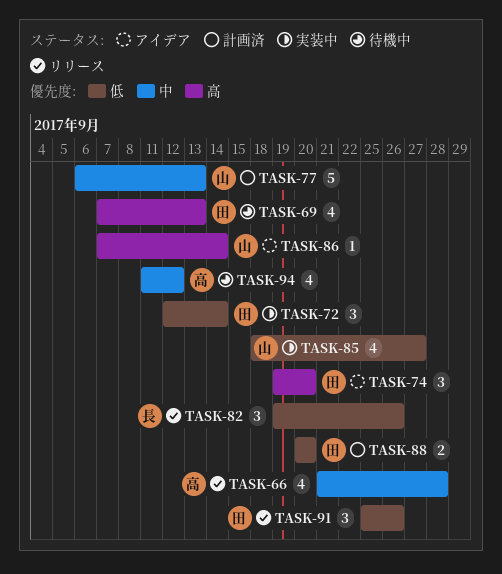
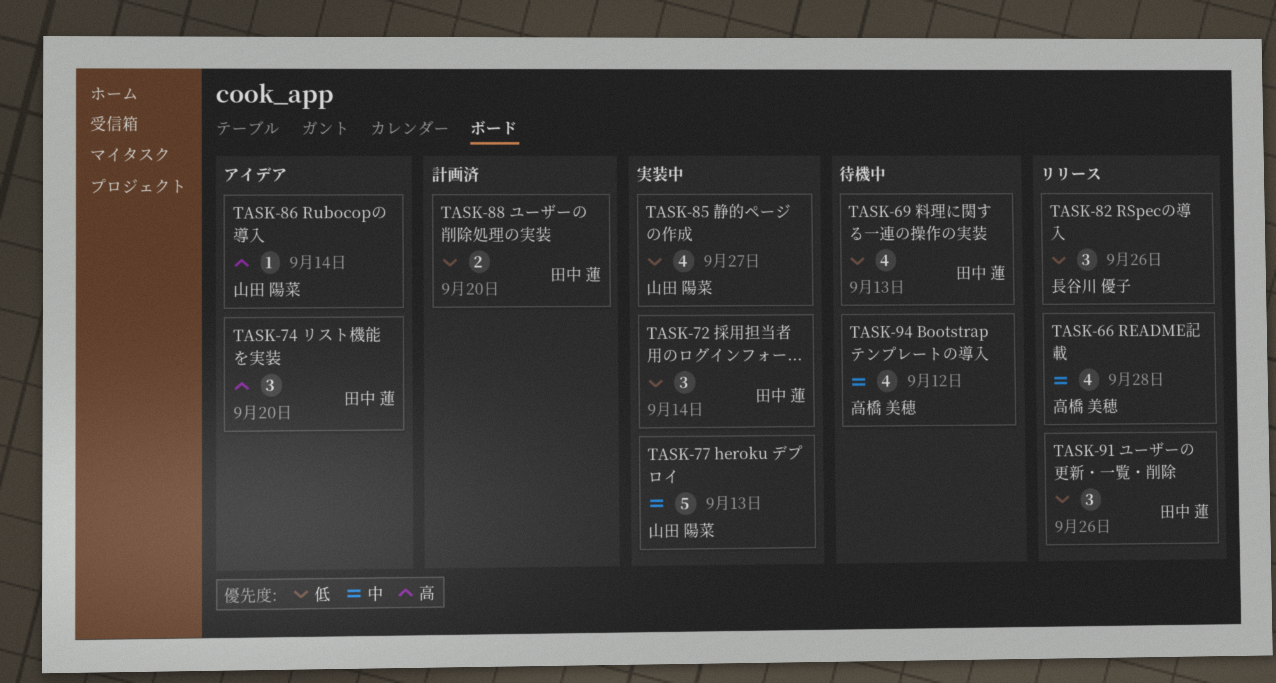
TASK-69, priority: 高 -> 低
TASK-77, status: 計画済 -> 実装中

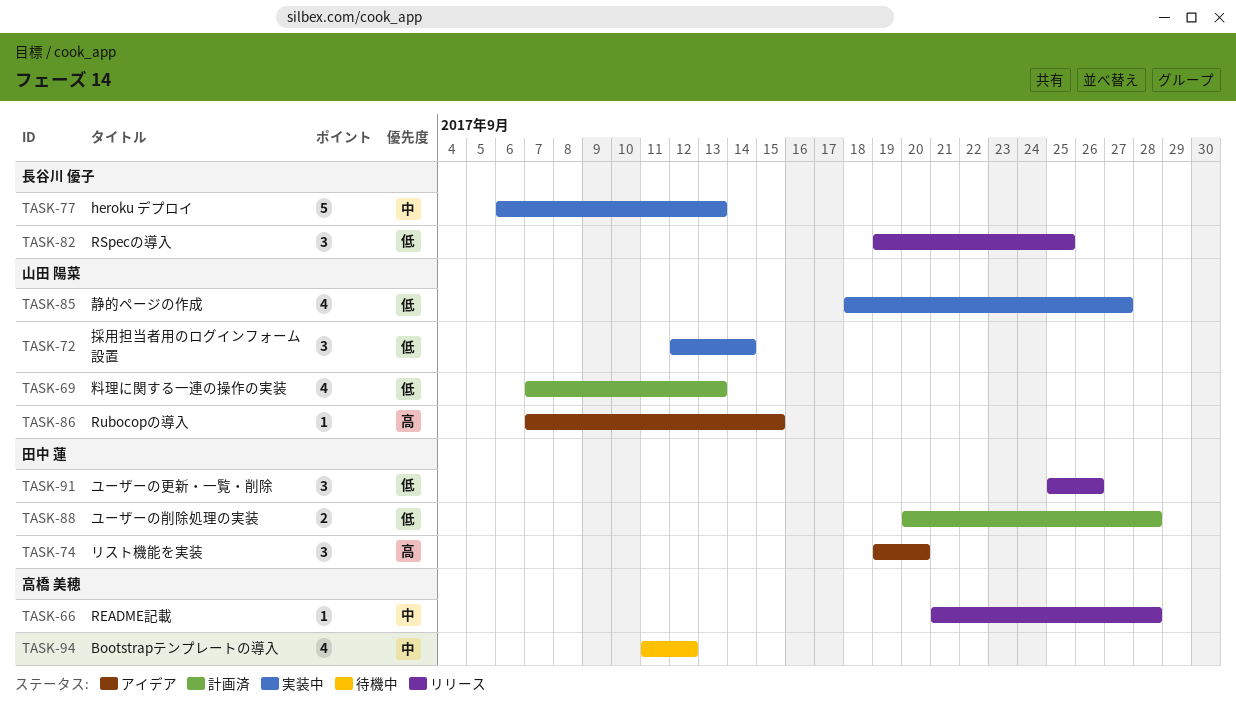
TASK-66, estimate: 4 -> 1
TASK-69, status: 待機中 -> 計画済
TASK-69, owner: 田中 蓮 -> 山田 陽菜
TASK-72, owner: 田中 蓮 -> 山田 陽菜
TASK-77, owner: 山田 陽菜 -> 長谷川 優子
TASK-82, due: Sep 26 -> Sep 25
TASK-86, due: Sep 14 -> Sep 15
TASK-88, due: Sep 20 -> Sep 28

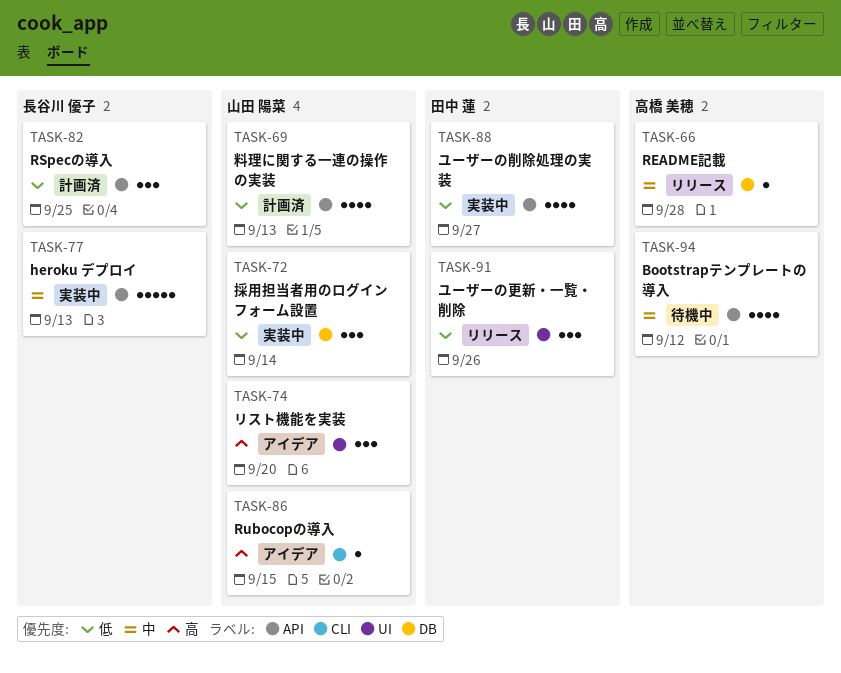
TASK-74, owner: 田中 蓮 -> 山田 陽菜
TASK-82, status: リリース -> 計画済
TASK-85: present -> none
TASK-88, status: 計画済 -> 実装中
TASK-88, estimate: 2 -> 4
TASK-88, due: Sep 28 -> Sep 27

